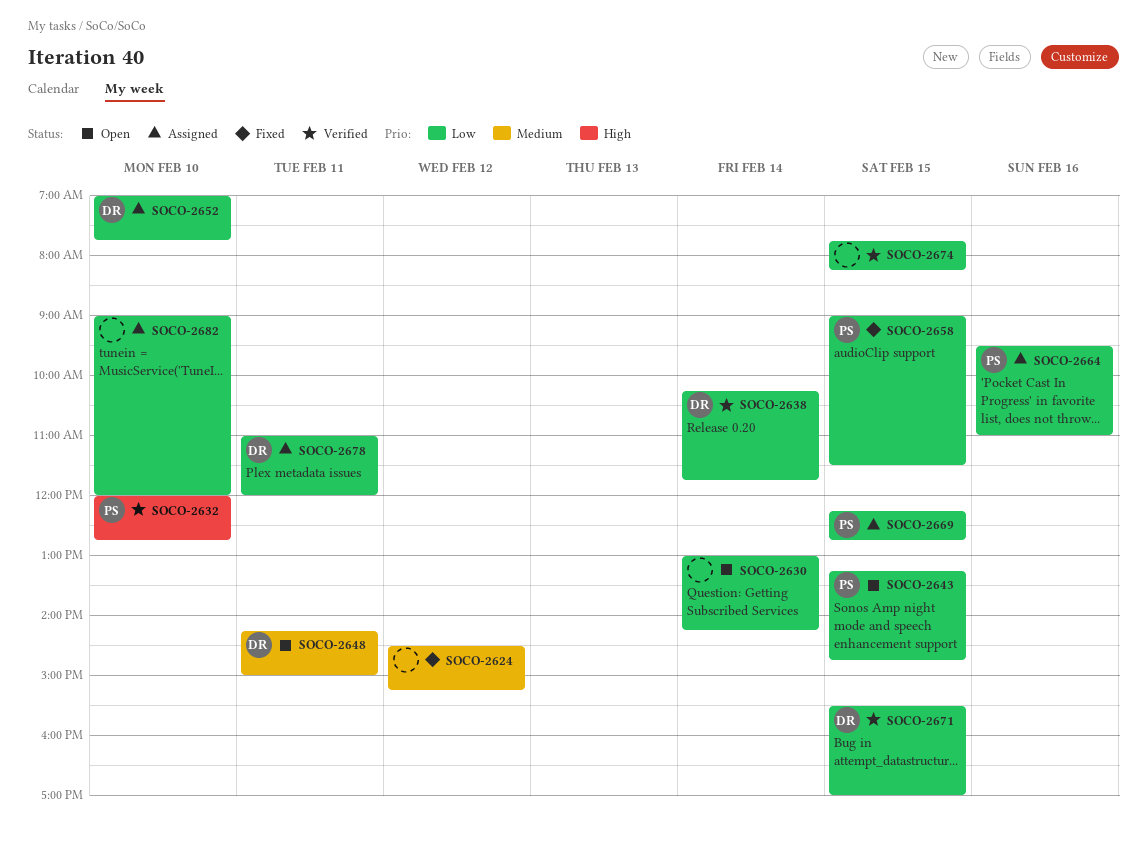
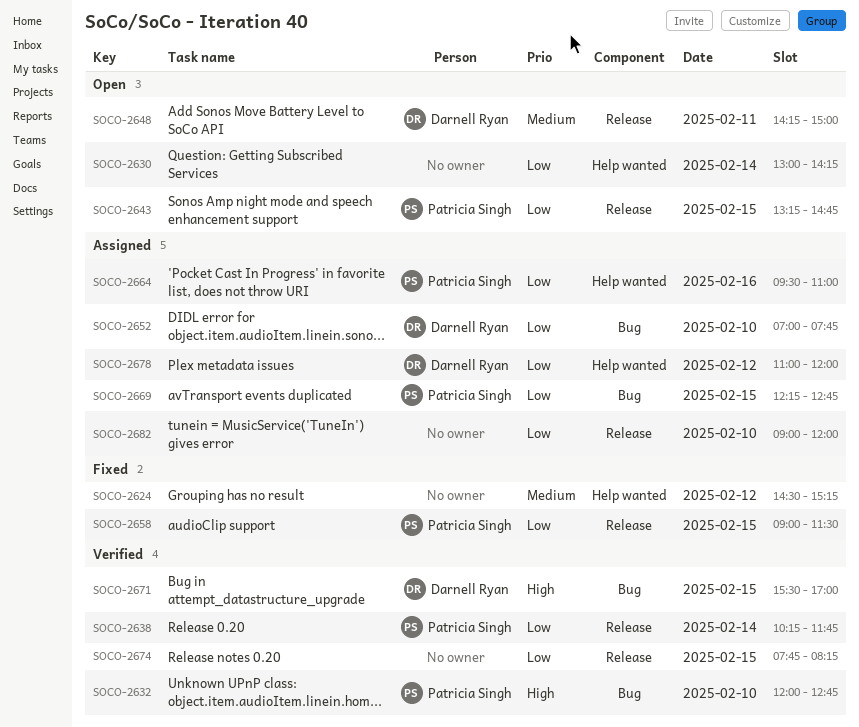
SOCO-2638, owner: Darnell Ryan -> Patricia Singh
SOCO-2671, priority: Low -> High
SOCO-2678, day: Feb 11 -> Feb 12

